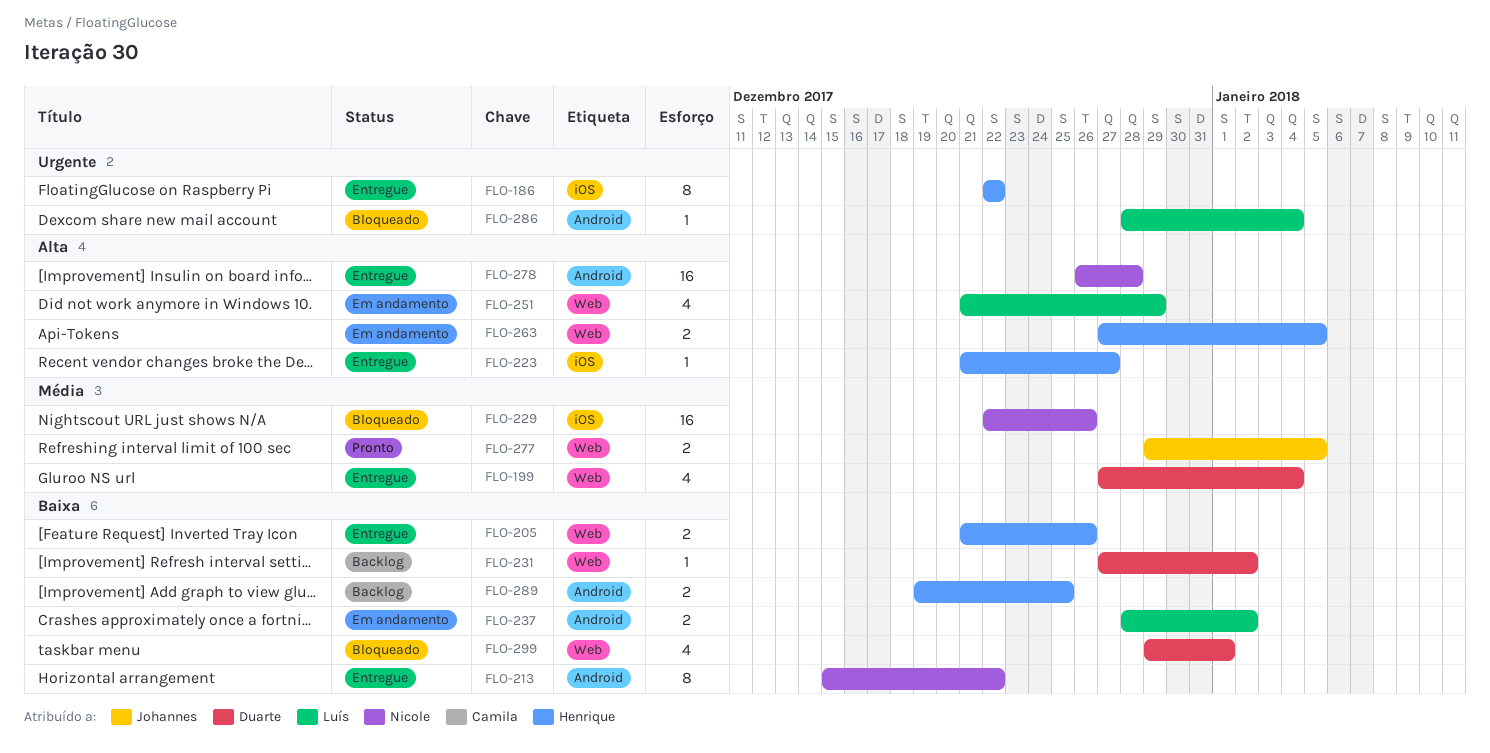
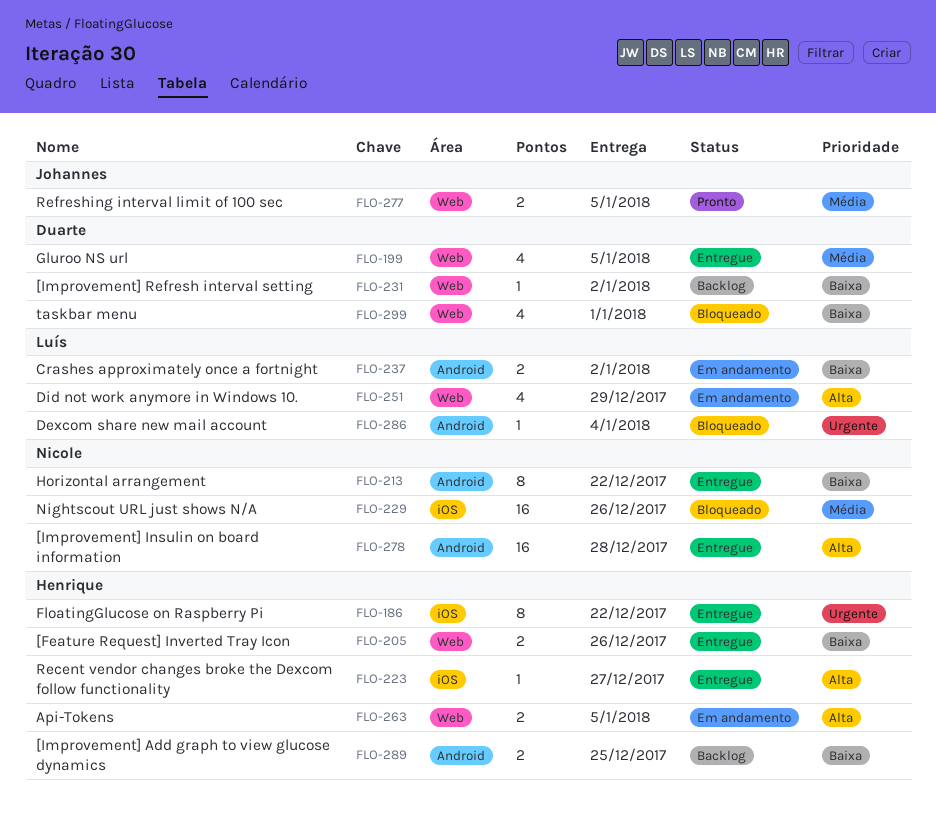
FLO-199, due: Jan 4 -> Jan 5

